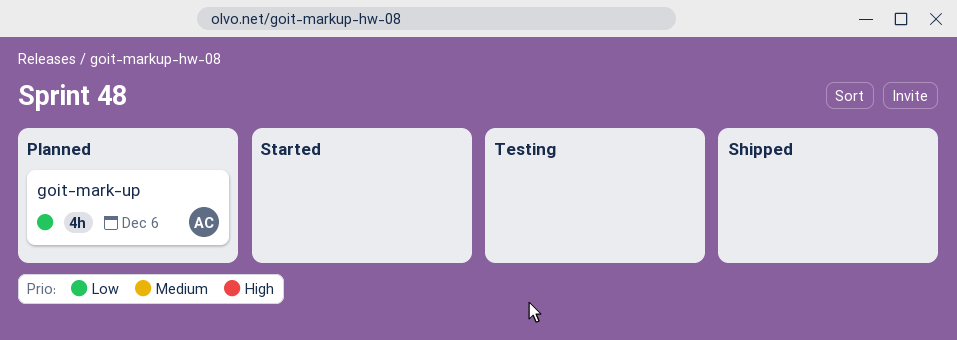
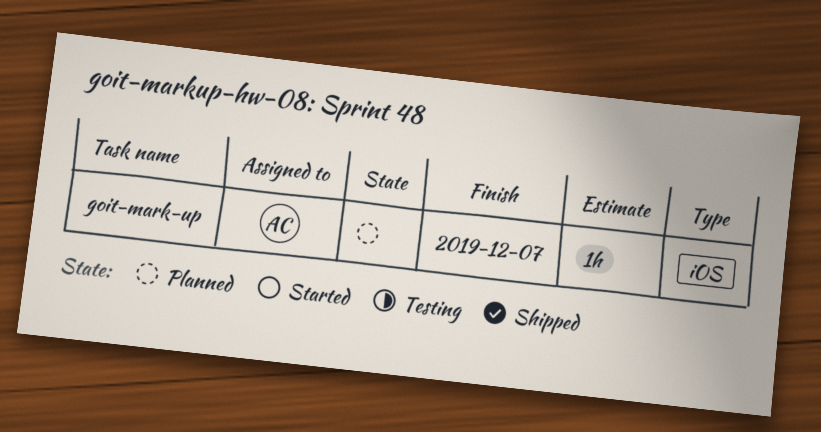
goit-mark-up, estimate: 4h -> 1h
goit-mark-up, due: Dec 6 -> Dec 7

